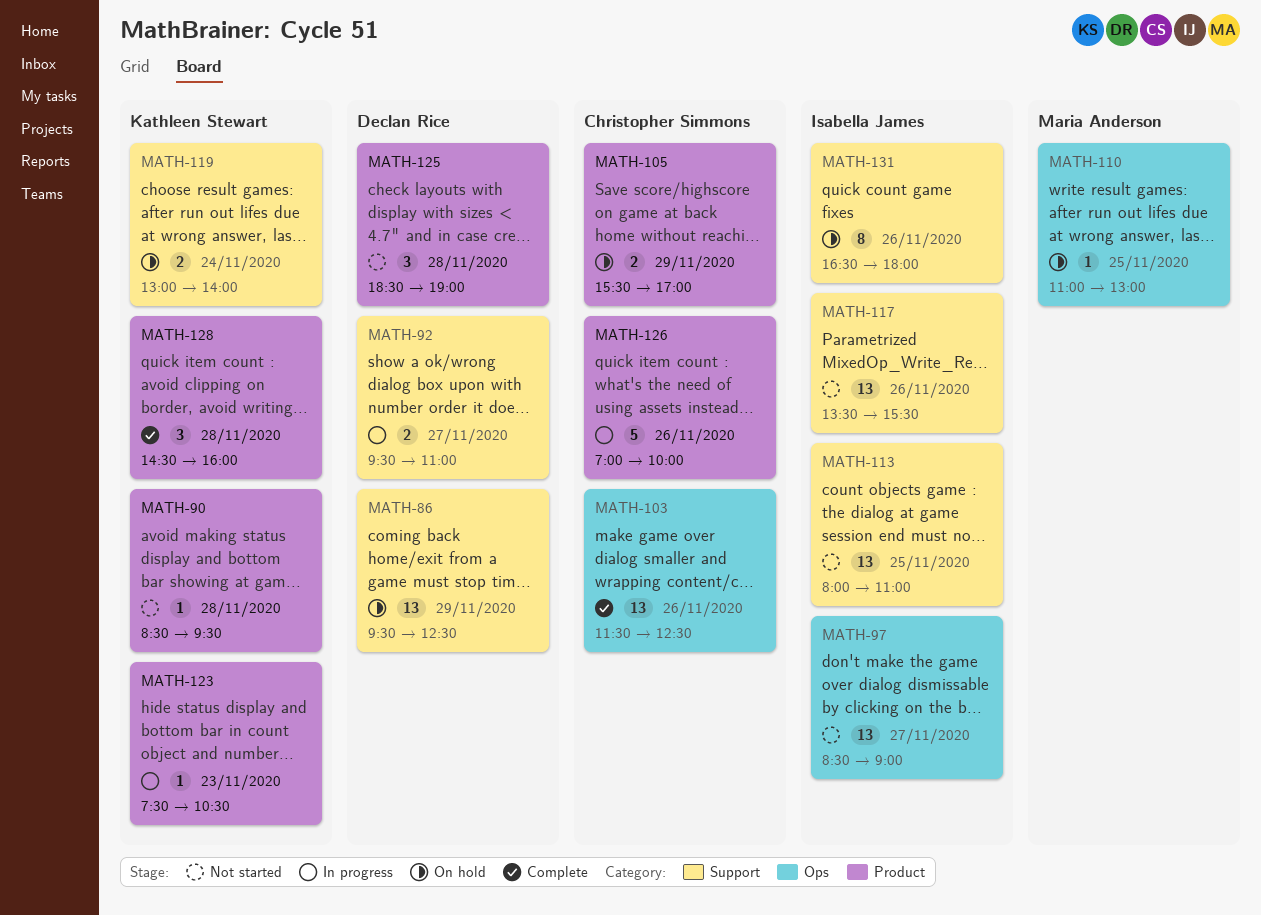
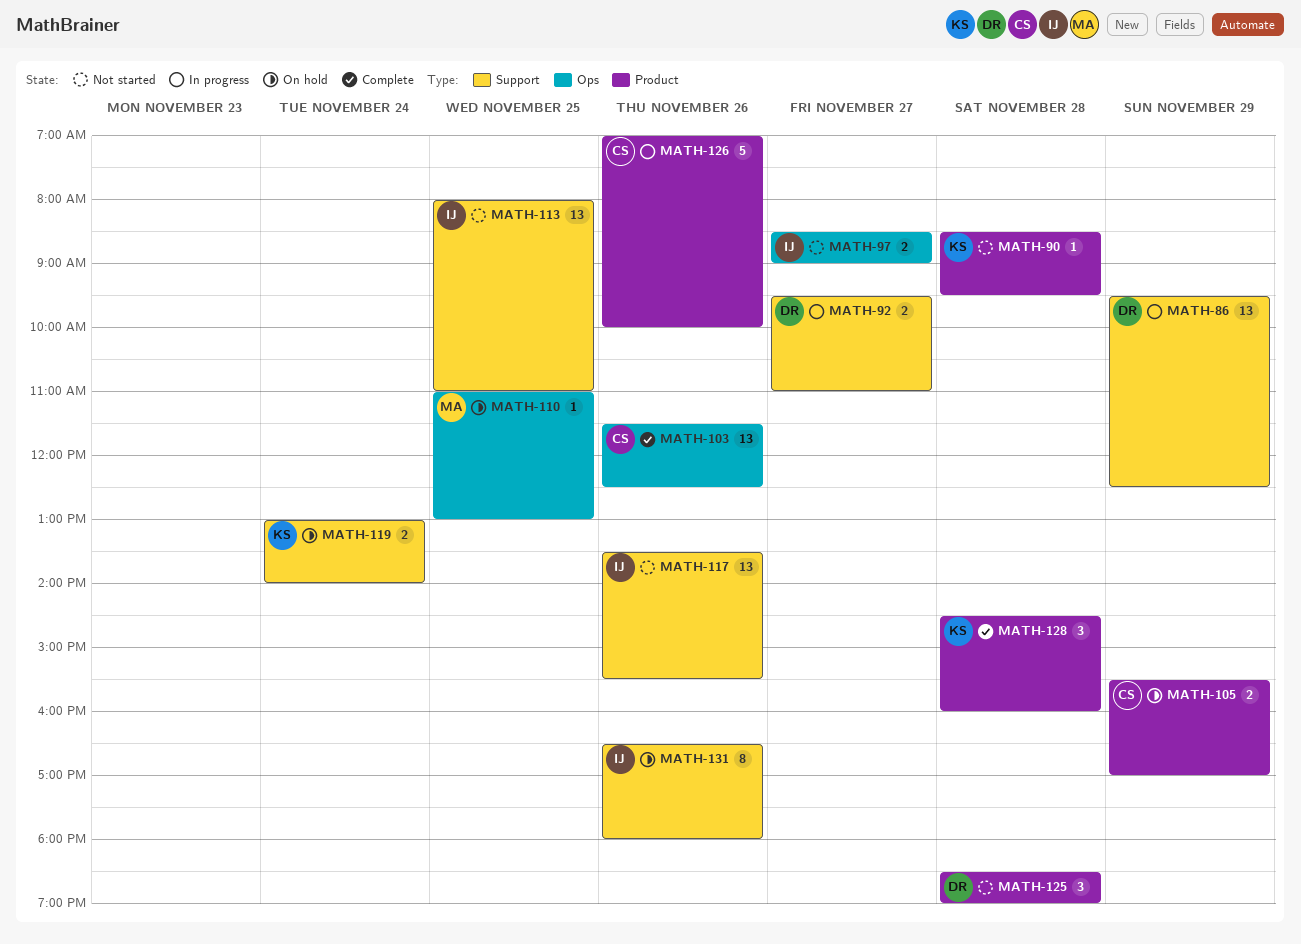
MATH-86, status: On hold -> In progress
MATH-97, estimate: 13 -> 2
MATH-123: present -> none

